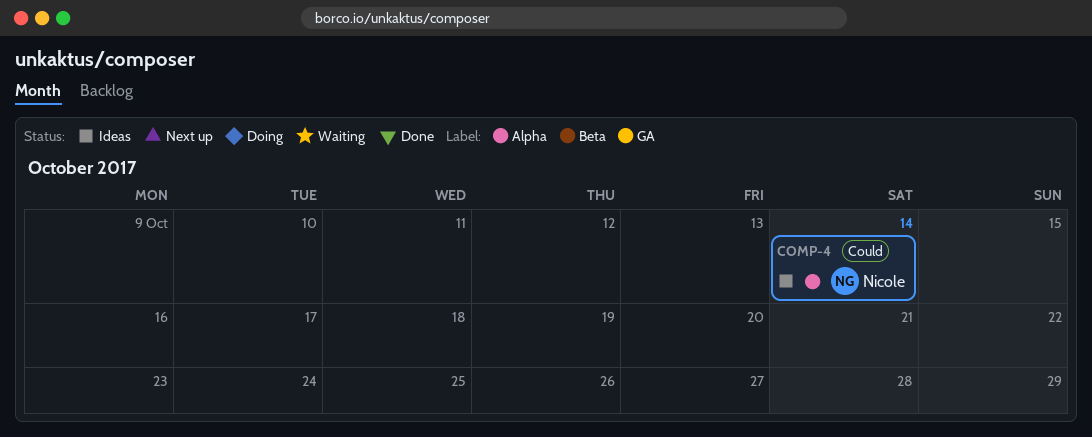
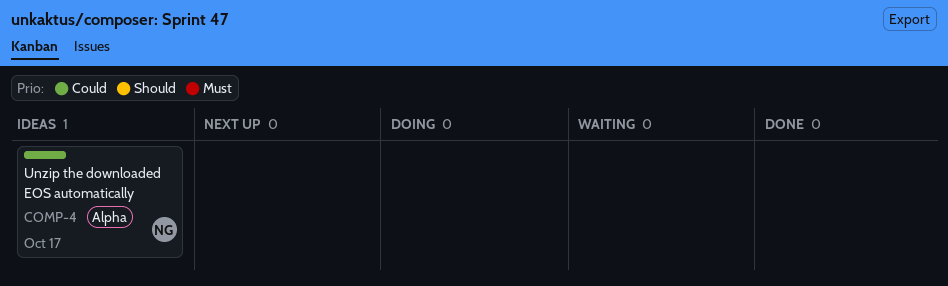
COMP-4, due: Oct 14 -> Oct 17

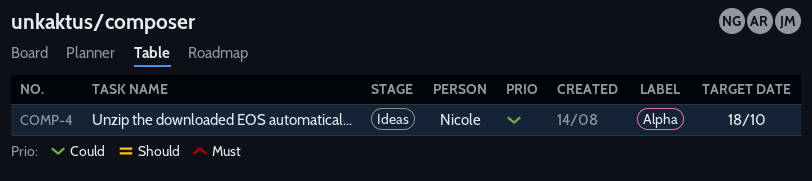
COMP-4, due: Oct 17 -> Oct 18

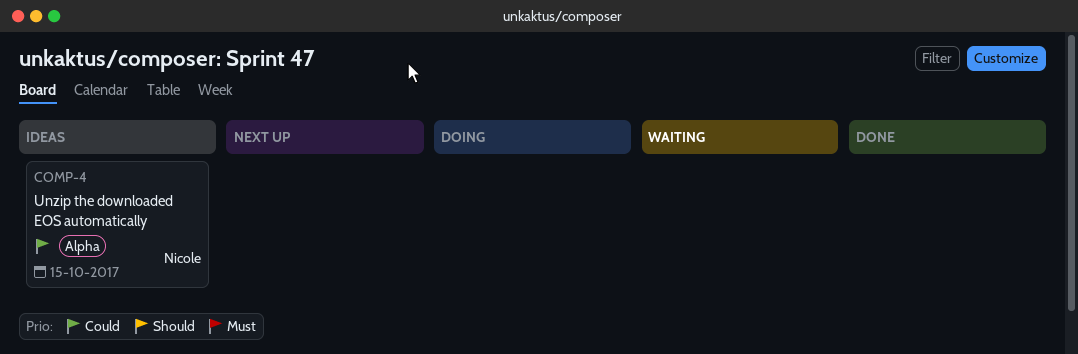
COMP-4, due: Oct 18 -> Oct 15

